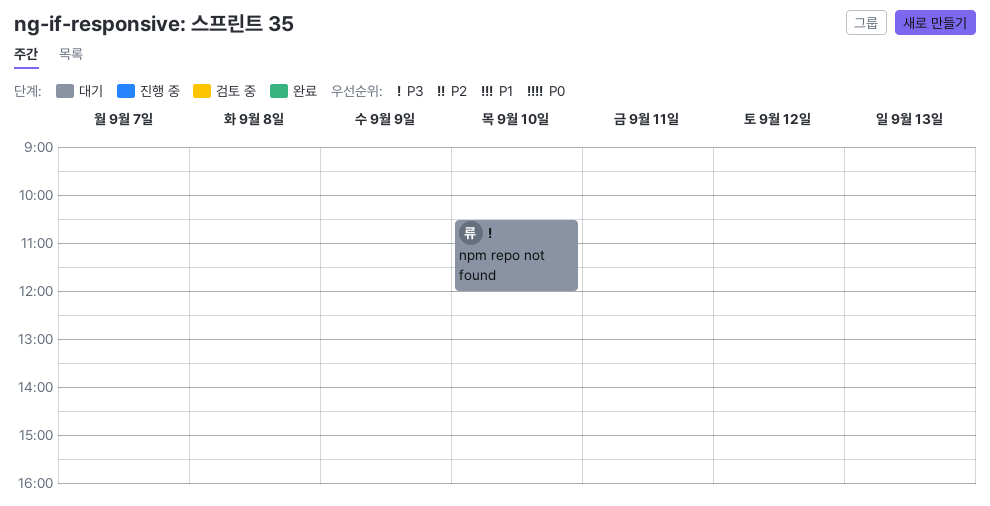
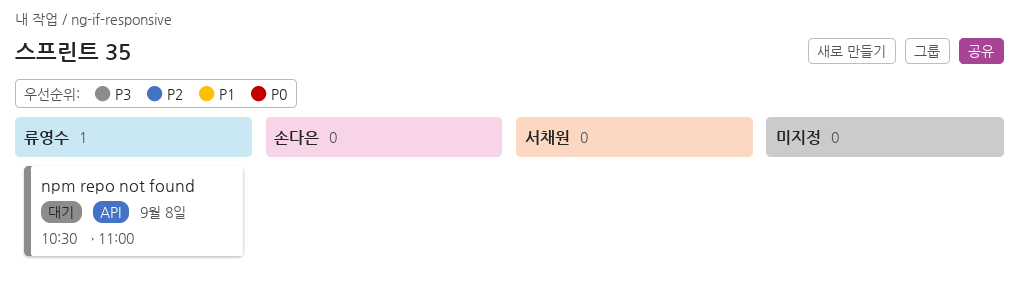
npm repo not found, day: Sep 10 -> Sep 8
npm repo not found, ends: 12:00 -> 11:00

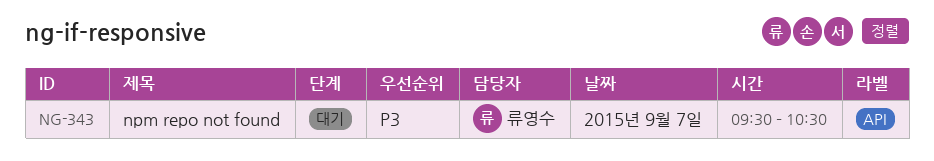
npm repo not found, day: Sep 8 -> Sep 7
npm repo not found, begins: 10:30 -> 09:30
npm repo not found, ends: 11:00 -> 10:30

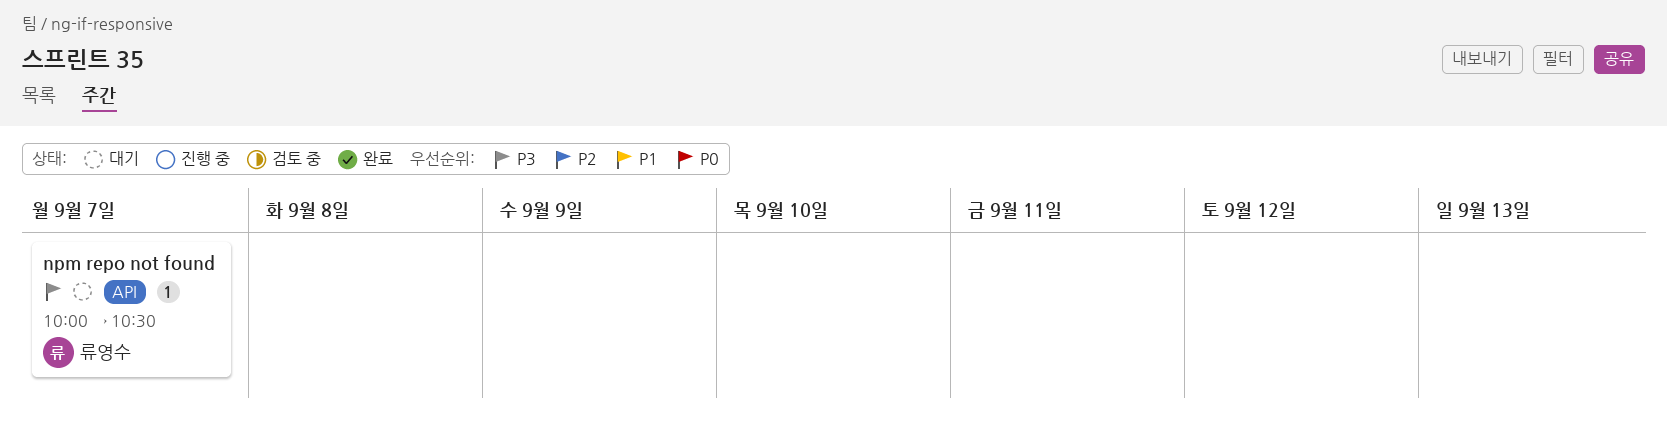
npm repo not found, begins: 09:30 -> 10:00

